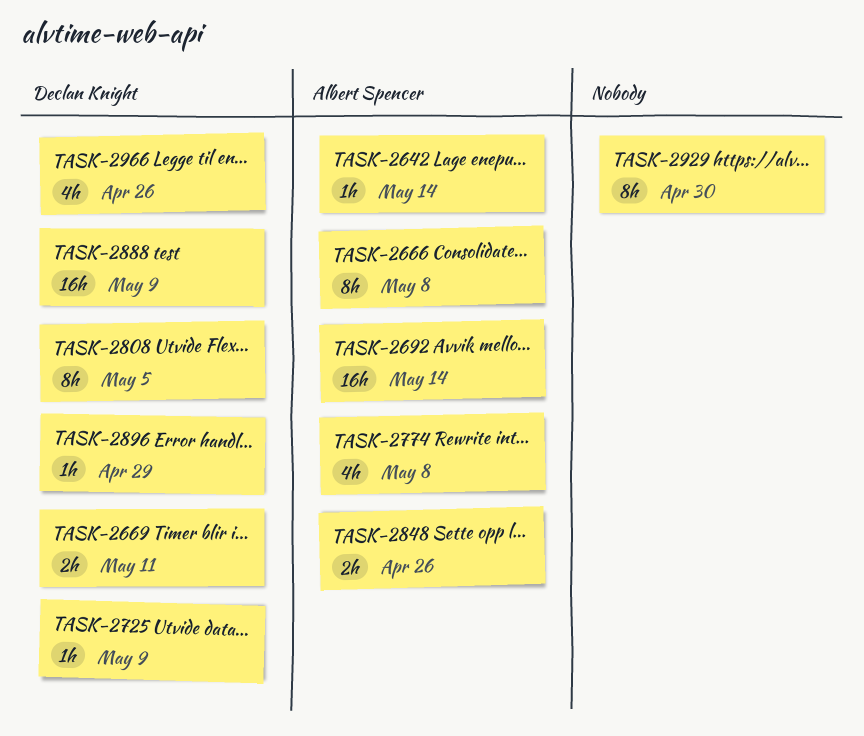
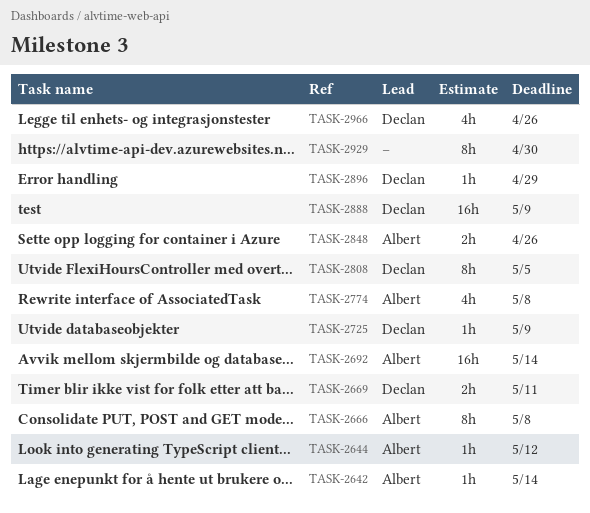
TASK-2644: none -> present

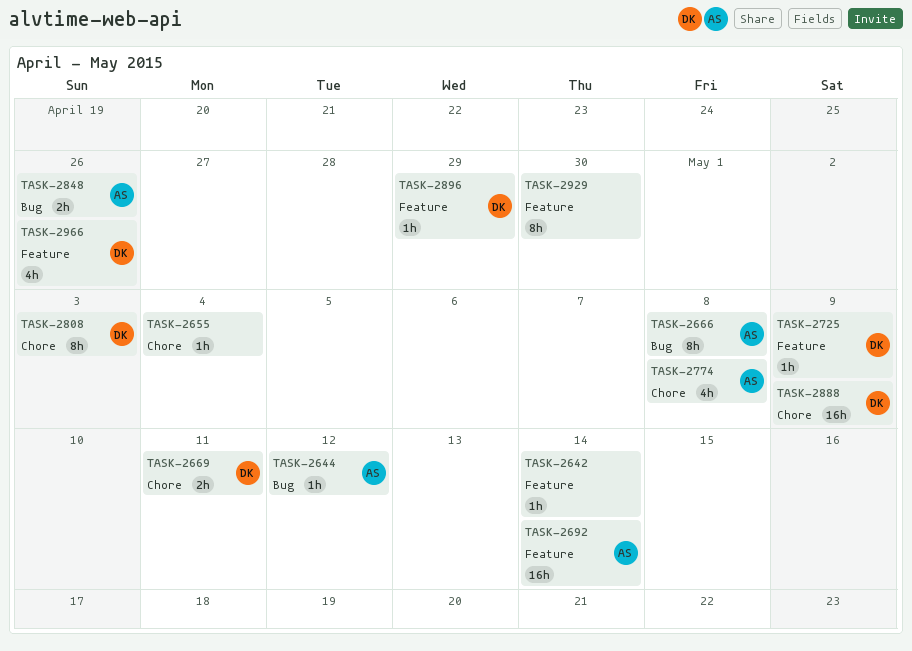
TASK-2642, owner: Albert -> none
TASK-2655: none -> present
TASK-2808, due: May 5 -> May 3

